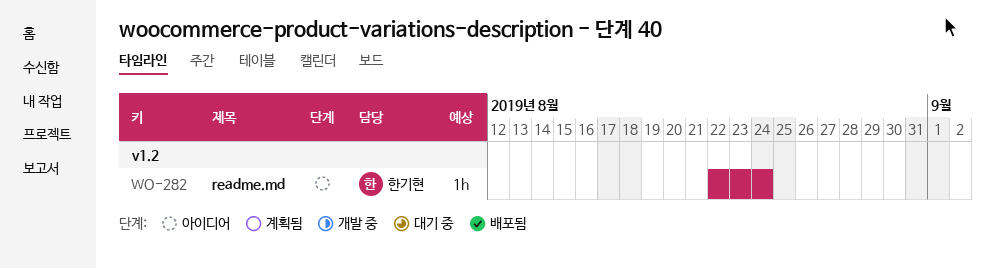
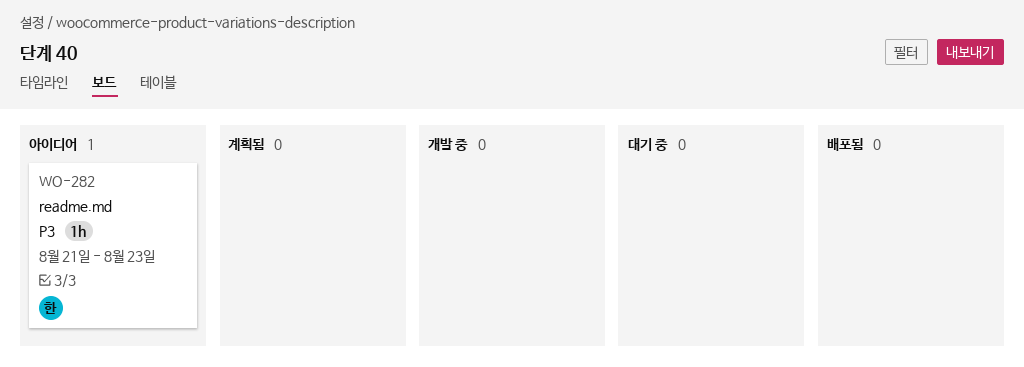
WO-282, start: Aug 22 -> Aug 21
WO-282, due: Aug 24 -> Aug 23

